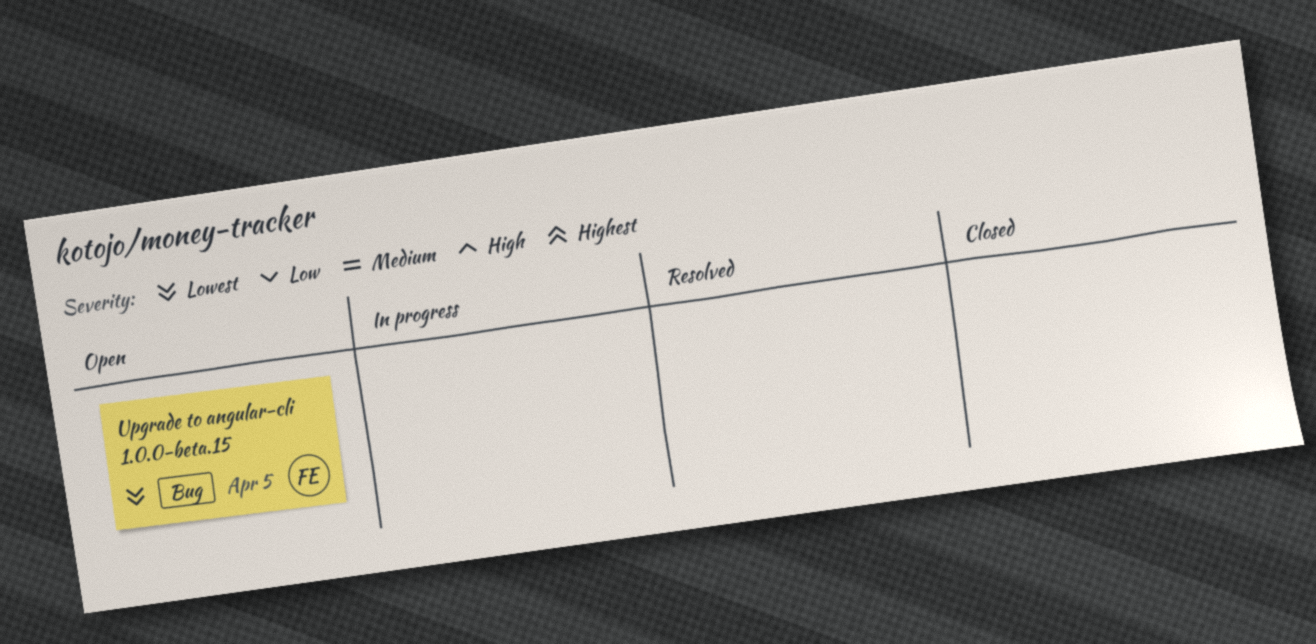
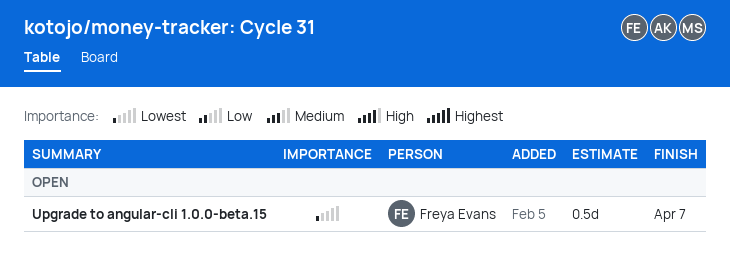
Upgrade to angular-cli 1.0.0-beta.15, due: Apr 5 -> Apr 7

